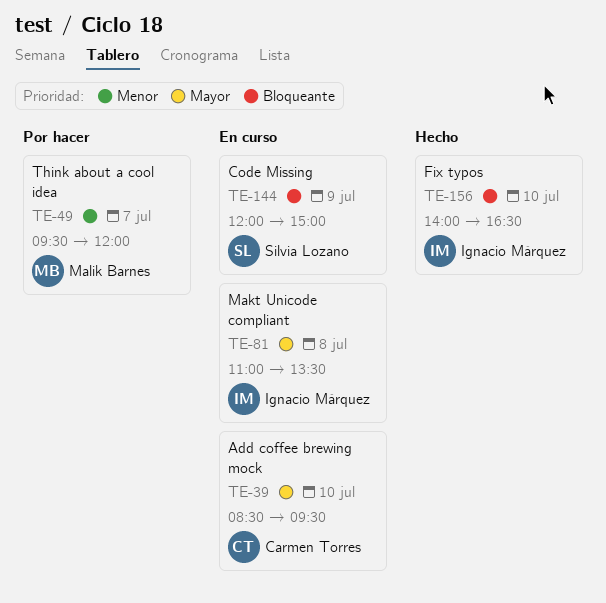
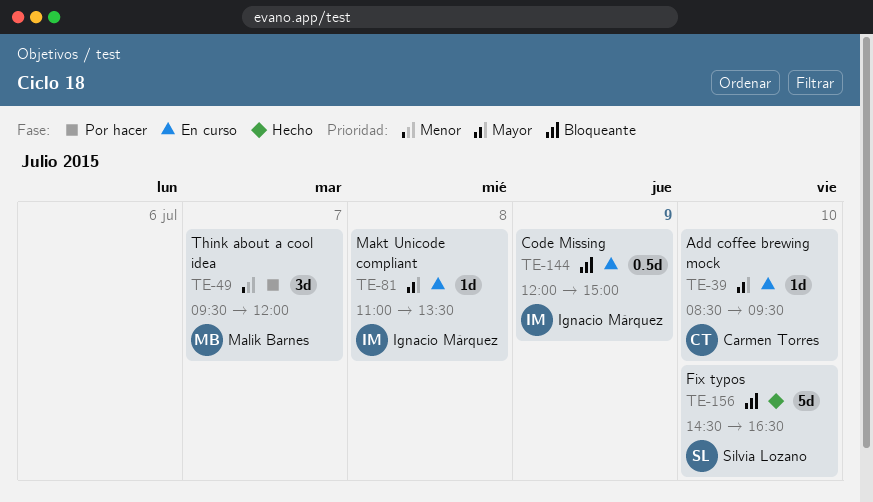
TE-144, owner: Silvia Lozano -> Ignacio Márquez
TE-156, owner: Ignacio Márquez -> Silvia Lozano
TE-156, begins: 14:00 -> 14:30

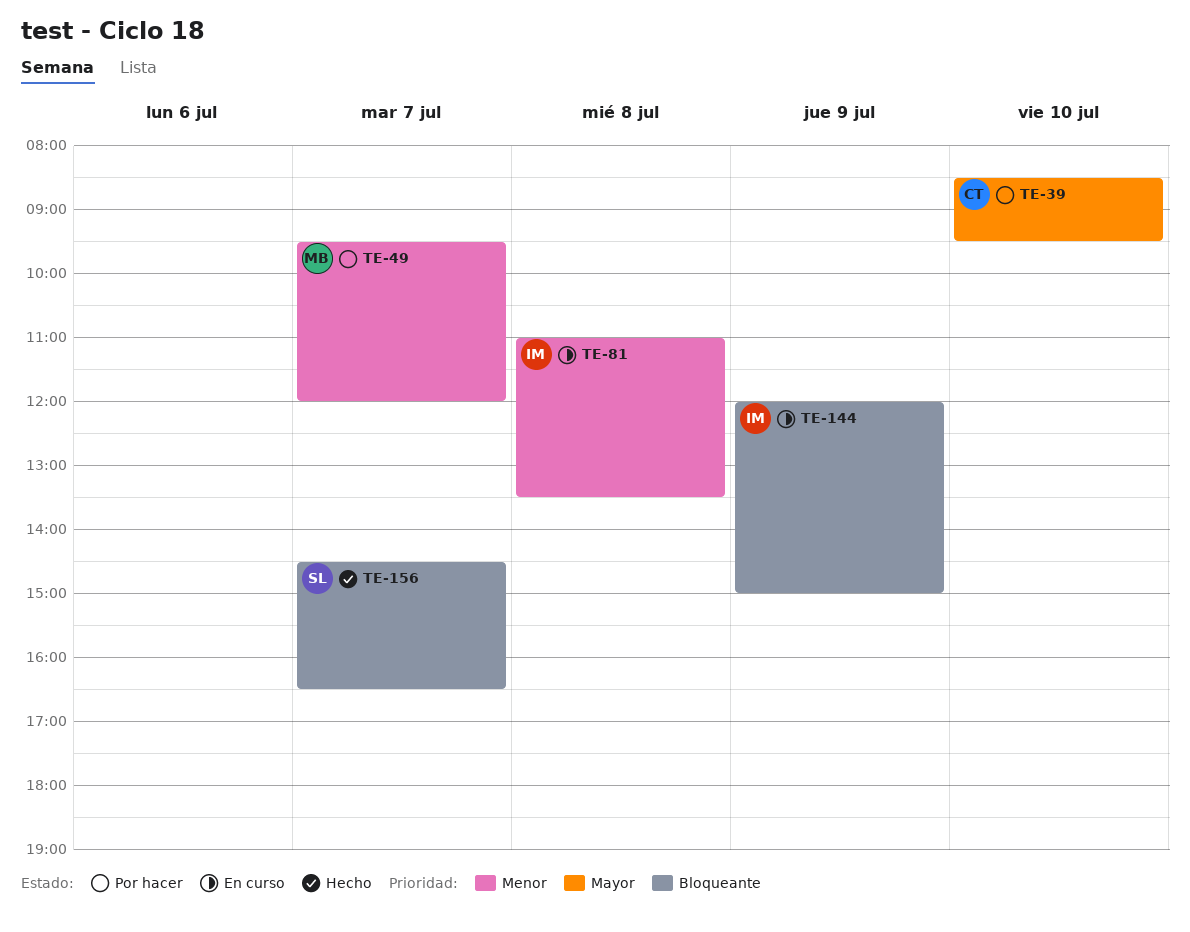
TE-39, status: En curso -> Por hacer
TE-81, priority: Mayor -> Menor
TE-156, day: Jul 10 -> Jul 7

